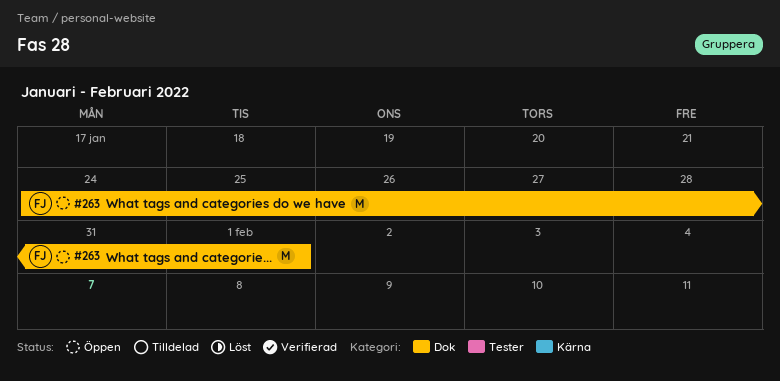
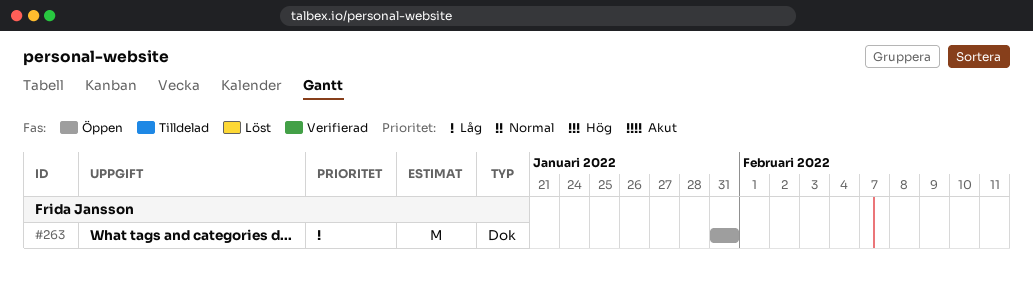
#263, start: Jan 24 -> Jan 31
#263, due: Feb 1 -> Jan 31

